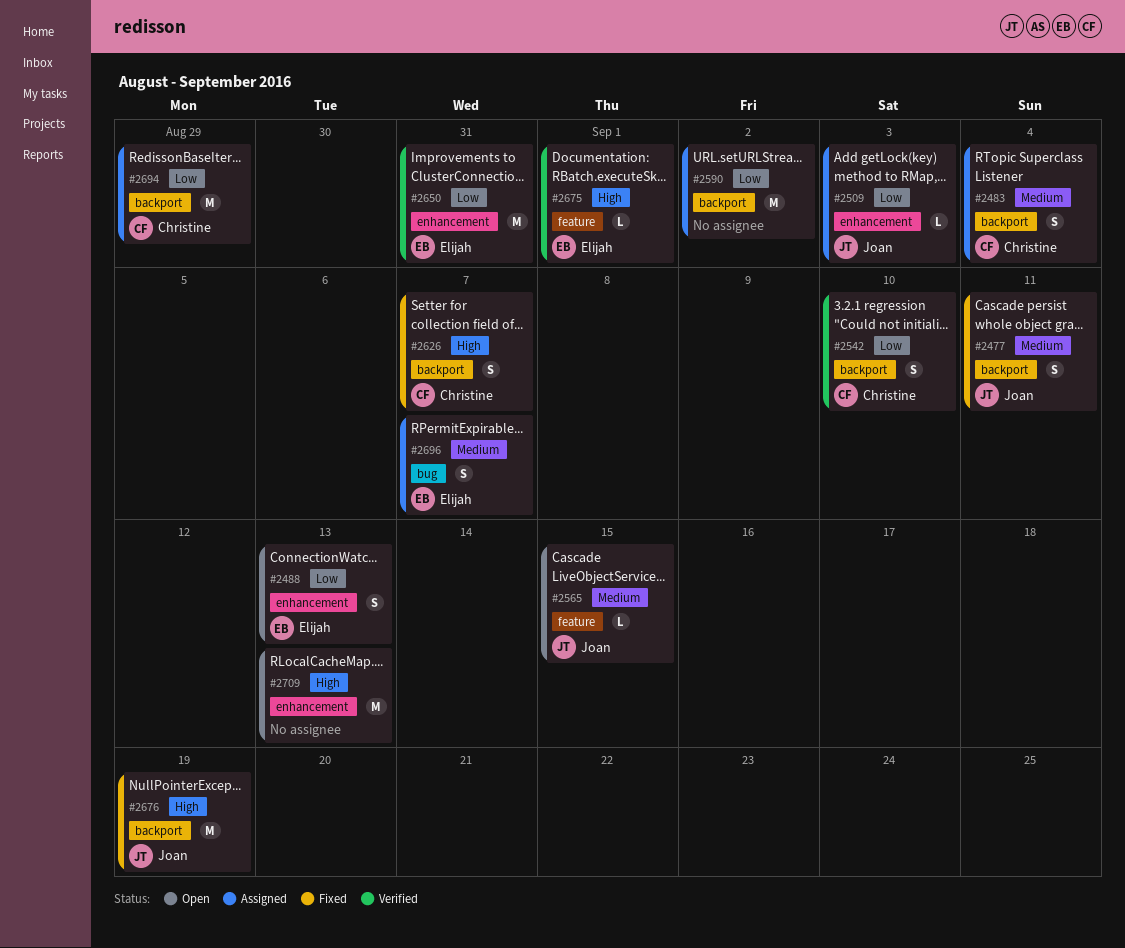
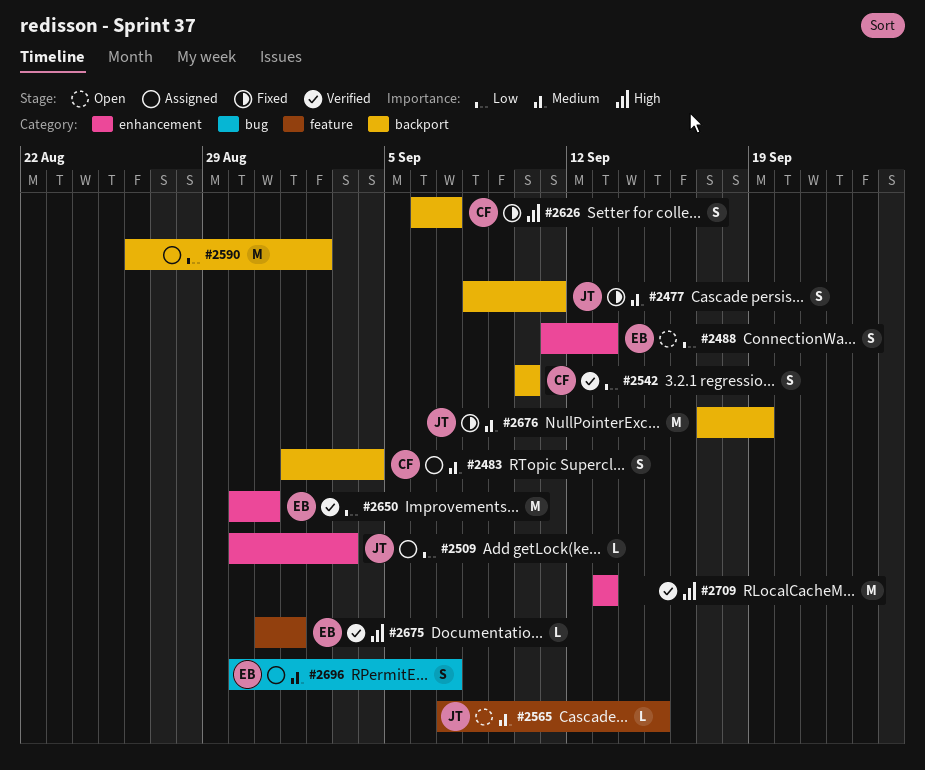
#2676, priority: High -> Medium
#2694: present -> none
#2709, status: Open -> Verified

